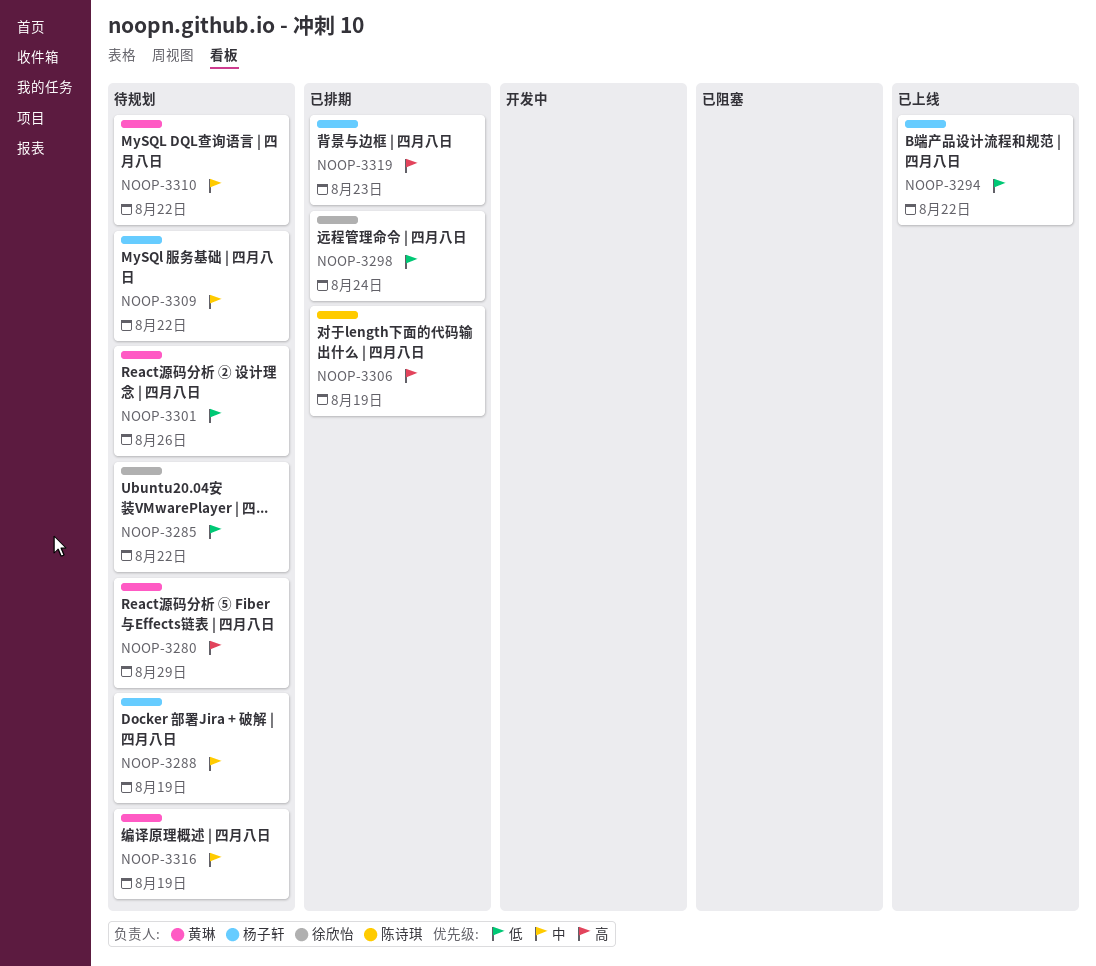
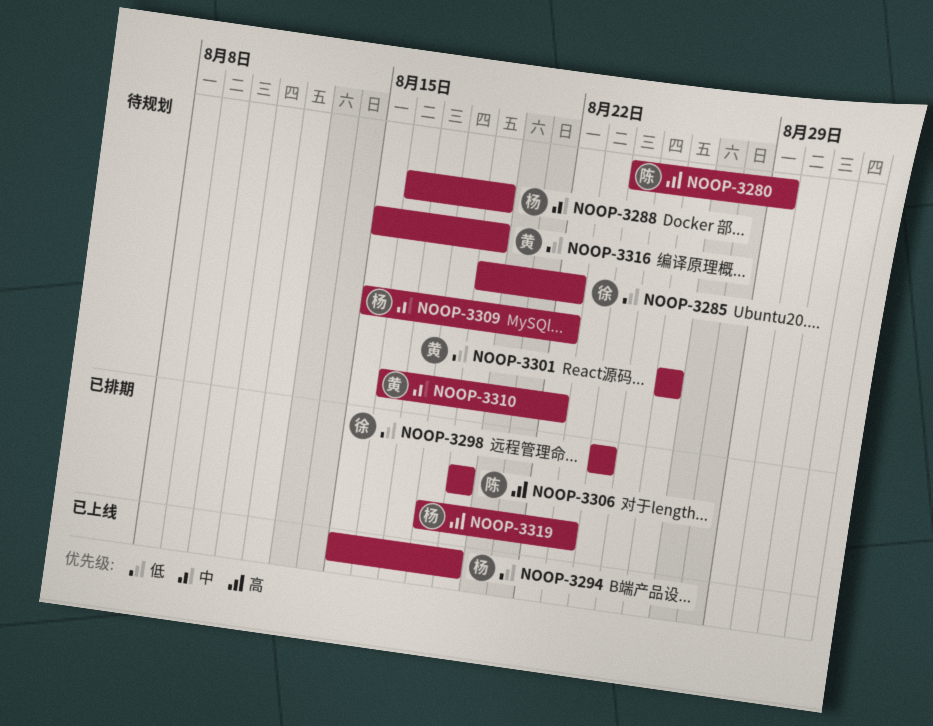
NOOP-3280, owner: 黄琳 -> 陈诗琪
NOOP-3294, due: Aug 22 -> Aug 19
NOOP-3316, priority: 中 -> 低

